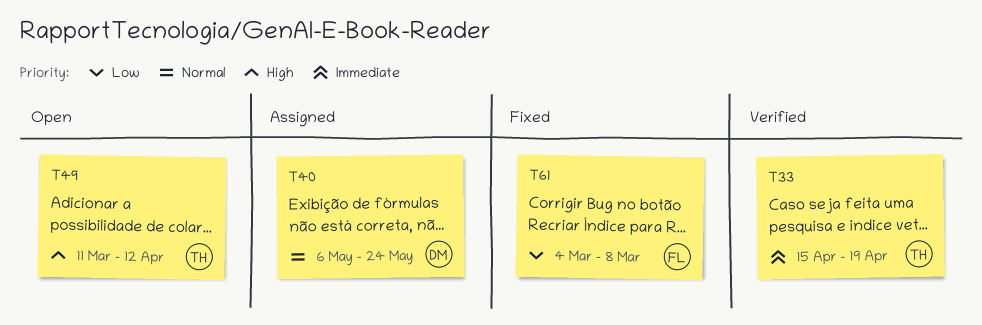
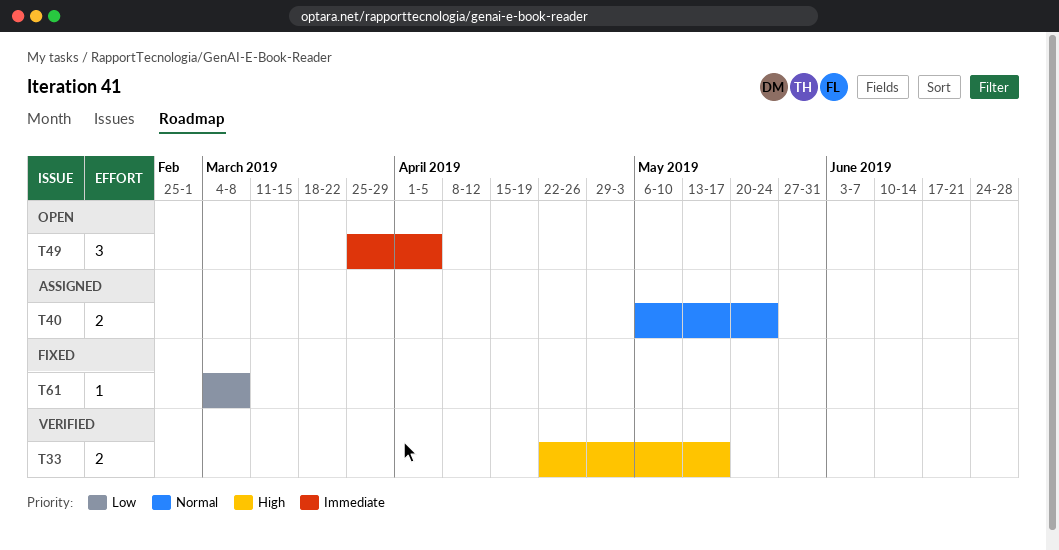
T33, priority: Immediate -> High
T33, start: Apr 15 -> Apr 22
T33, due: Apr 19 -> May 17
T49, priority: High -> Immediate
T49, start: Mar 11 -> Mar 25
T49, due: Apr 12 -> Apr 5

